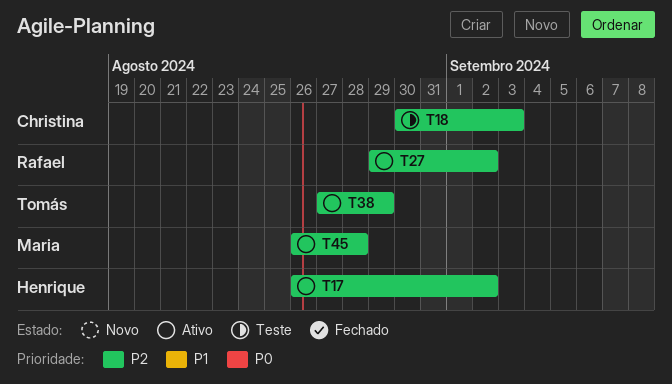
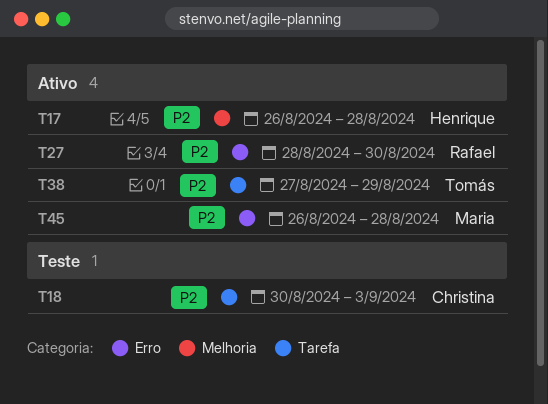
T17, due: Sep 2 -> Aug 28
T27, start: Aug 29 -> Aug 28
T27, due: Sep 2 -> Aug 30

